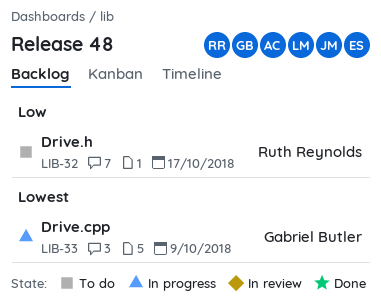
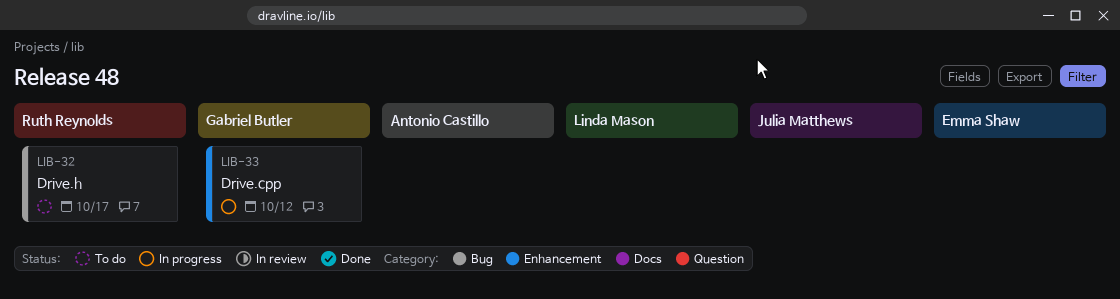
LIB-33, due: Oct 9 -> Oct 12

